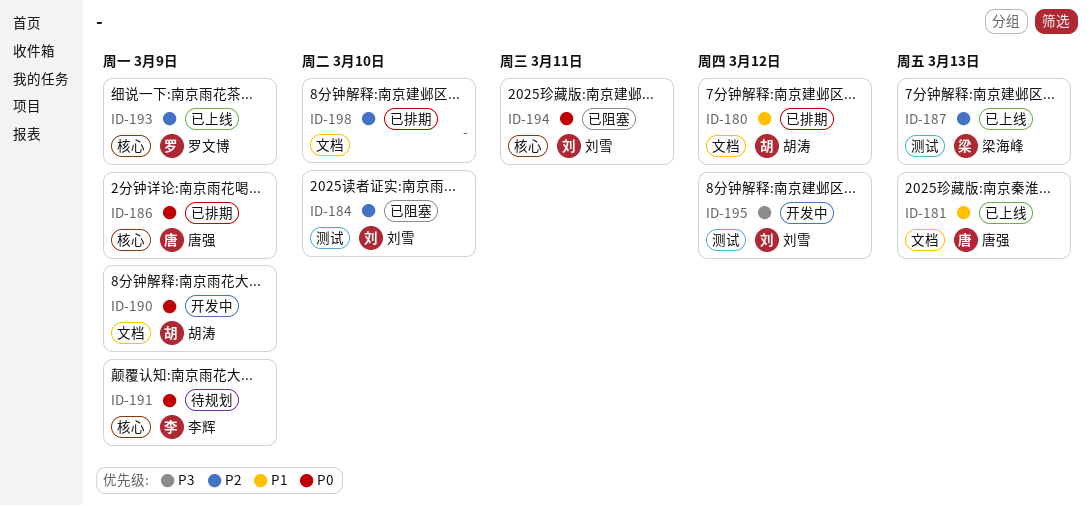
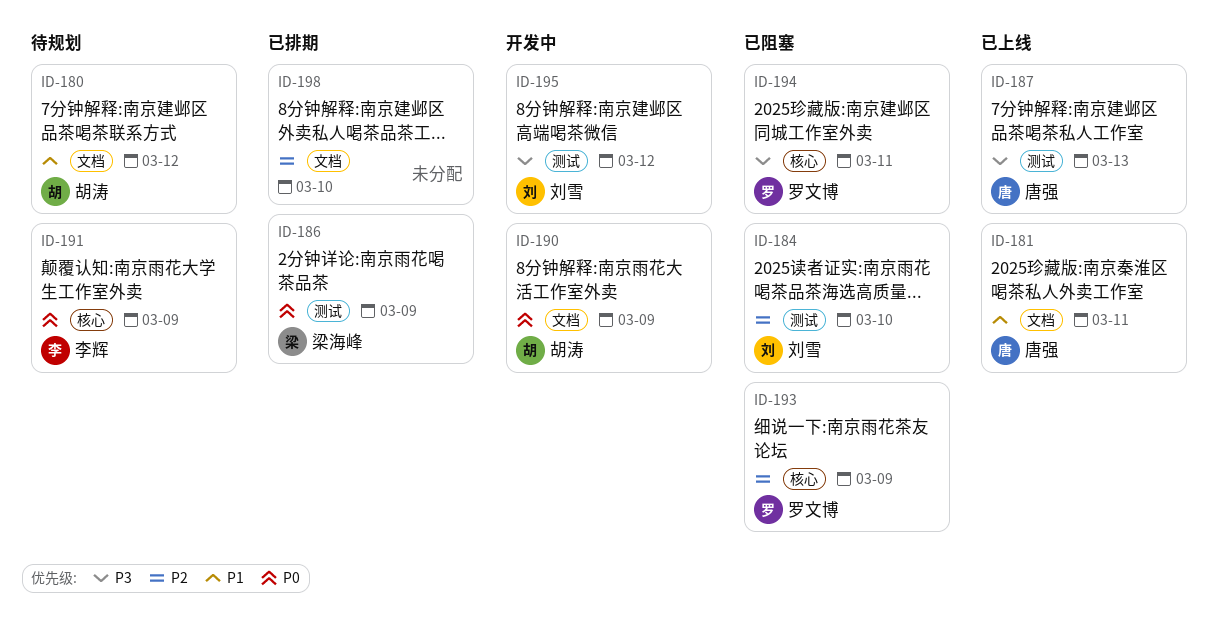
ID-180, status: 已排期 -> 待规划
ID-181, due: Mar 13 -> Mar 11
ID-186, owner: 唐强 -> 梁海峰
ID-186, label: 核心 -> 测试
ID-187, owner: 梁海峰 -> 唐强
ID-187, priority: P2 -> P3
ID-193, status: 已上线 -> 已阻塞
ID-194, owner: 刘雪 -> 罗文博
ID-194, priority: P0 -> P3

